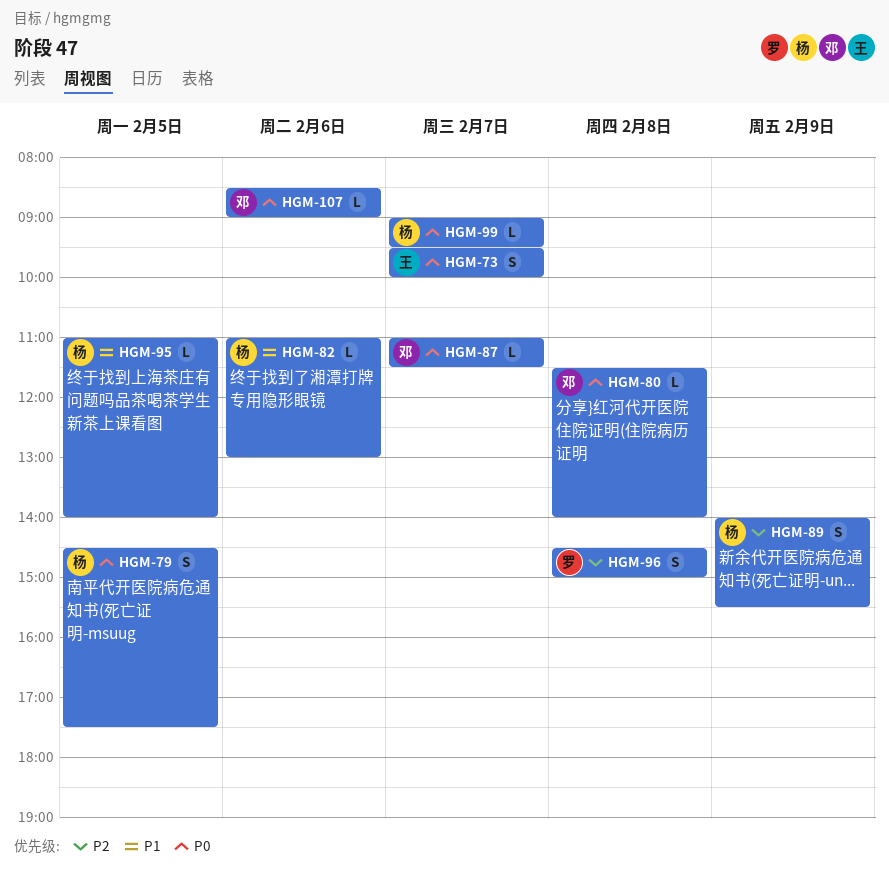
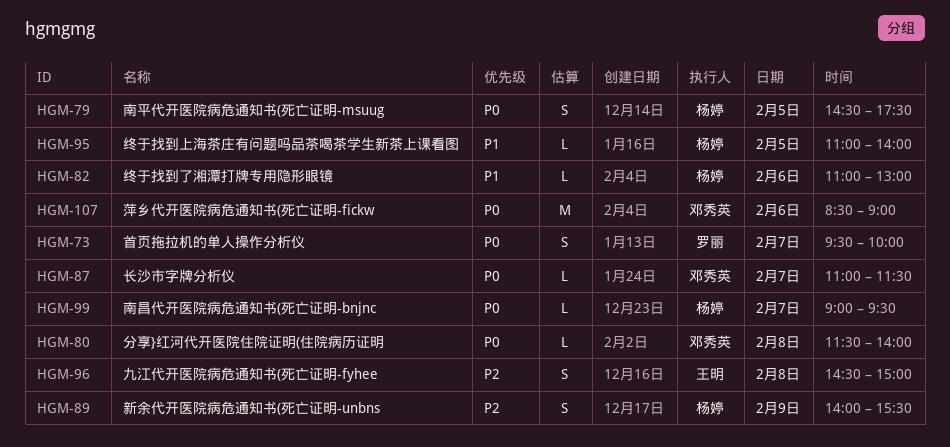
HGM-73, owner: 王明 -> 罗丽
HGM-96, owner: 罗丽 -> 王明
HGM-107, estimate: L -> M

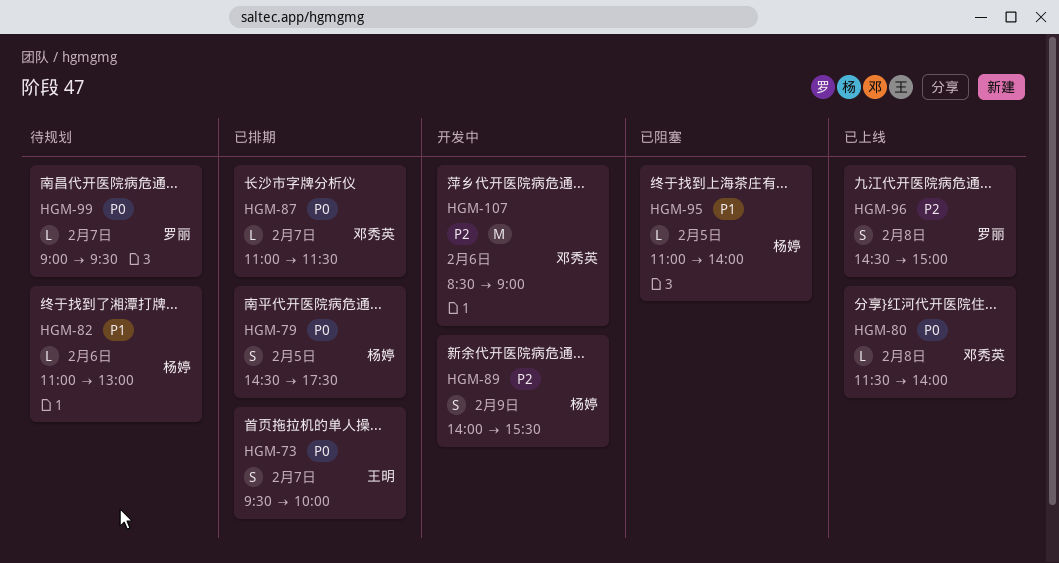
HGM-73, owner: 罗丽 -> 王明
HGM-96, owner: 王明 -> 罗丽
HGM-99, owner: 杨婷 -> 罗丽
HGM-107, priority: P0 -> P2

